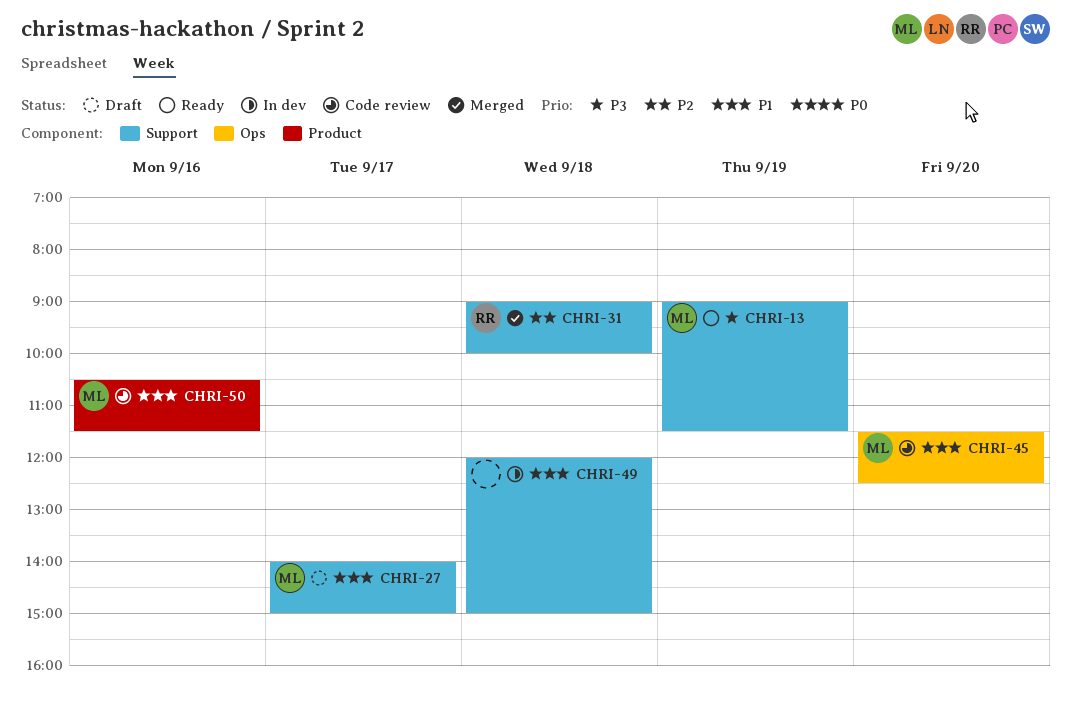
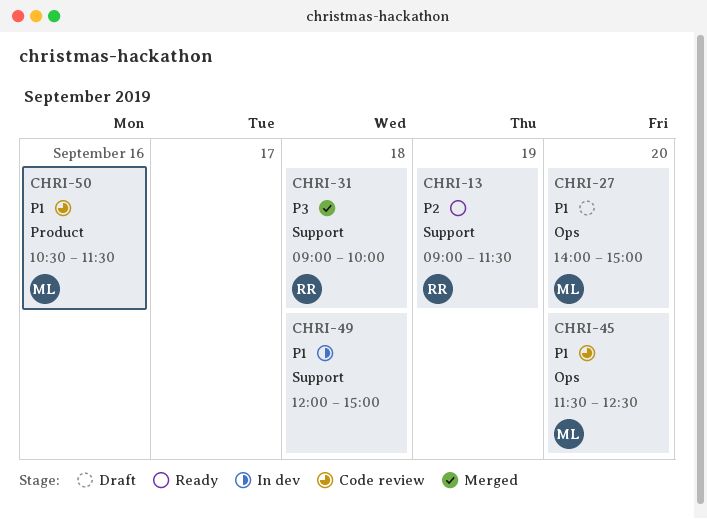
CHRI-13, owner: ML -> RR
CHRI-13, priority: P3 -> P2
CHRI-27, label: Support -> Ops
CHRI-27, day: Sep 17 -> Sep 20
CHRI-31, priority: P2 -> P3

